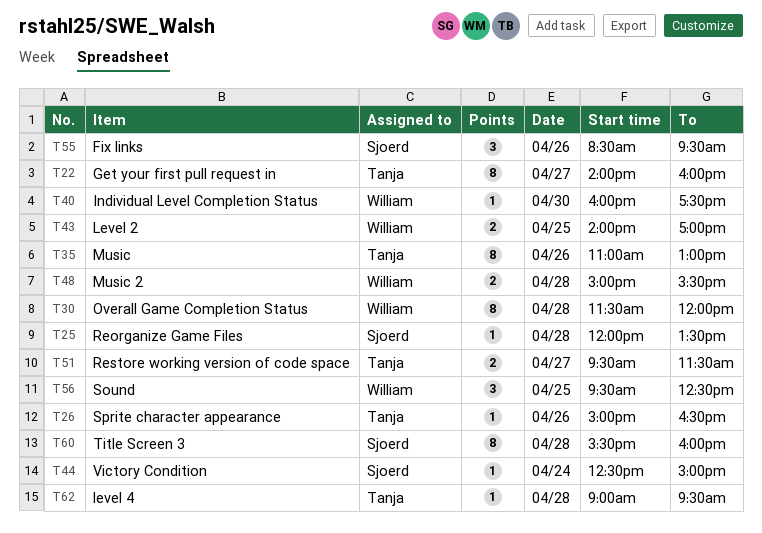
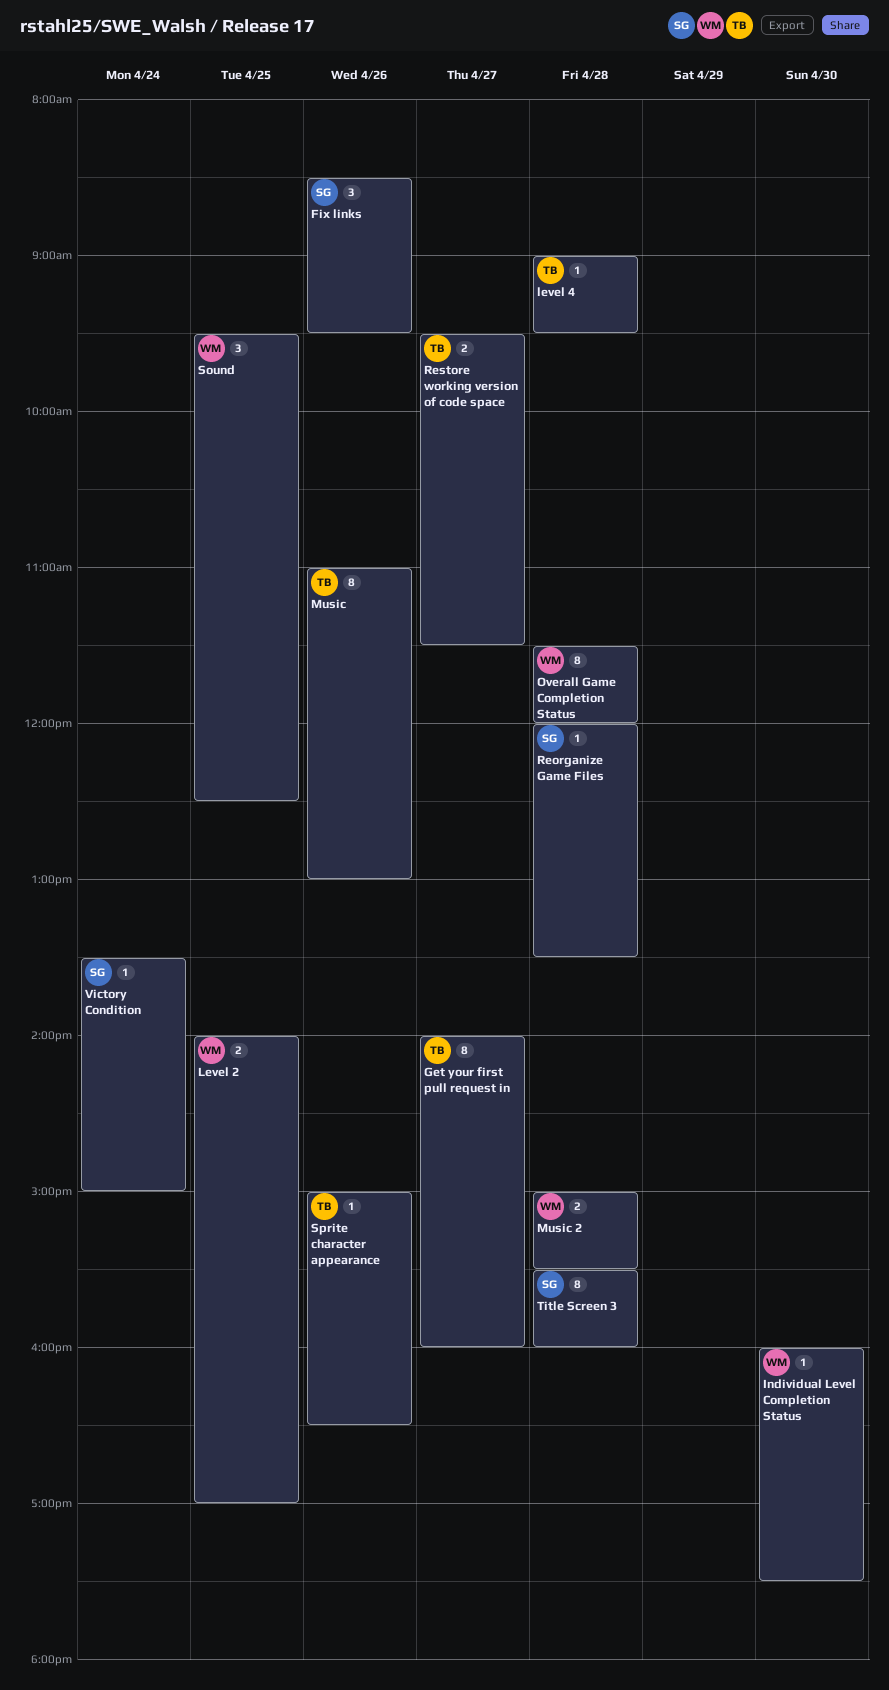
Victory Condition, begins: 12:30 -> 13:30

